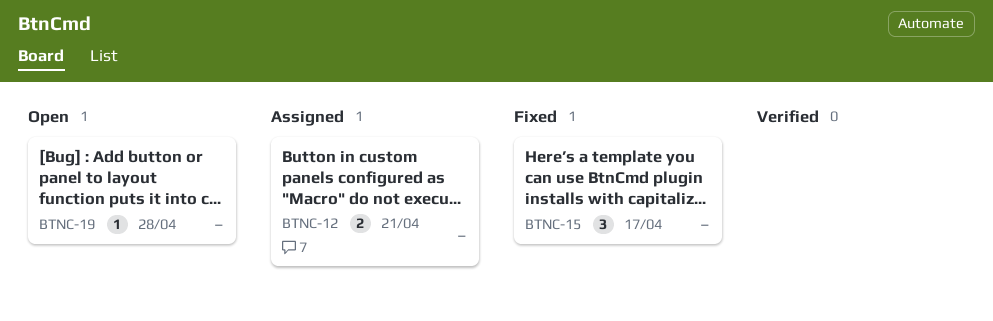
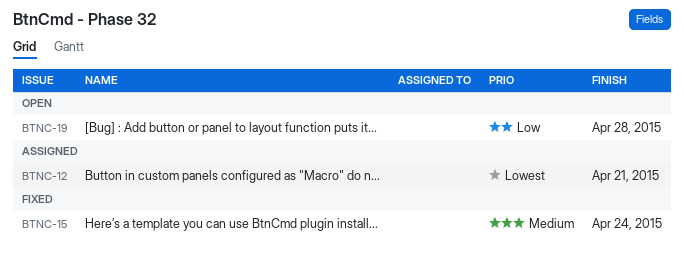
BTNC-15, due: Apr 17 -> Apr 24

